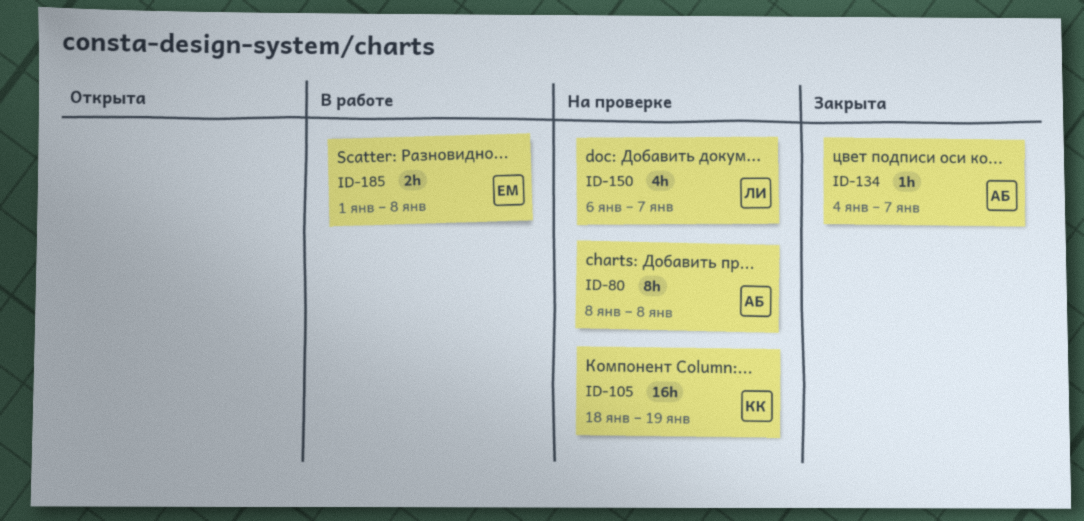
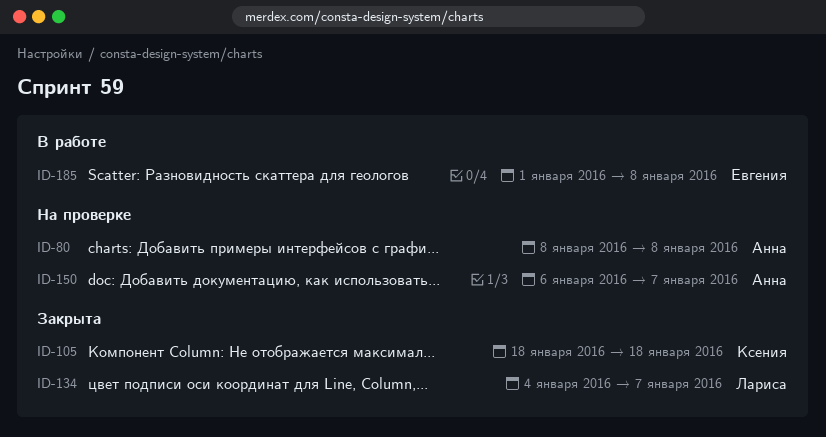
ID-105, status: На проверке -> Закрыта
ID-105, due: Jan 19 -> Jan 18
ID-134, owner: Анна -> Лариса
ID-150, owner: Лариса -> Анна

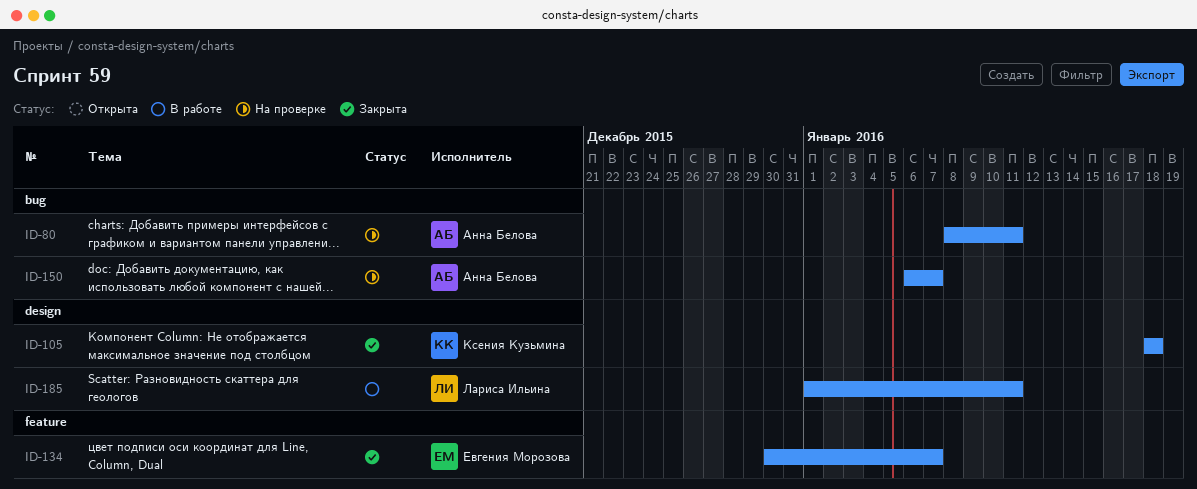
ID-80, due: Jan 8 -> Jan 11
ID-134, owner: Лариса Ильина -> Евгения Морозова
ID-134, start: Jan 4 -> Dec 30
ID-185, owner: Евгения Морозова -> Лариса Ильина
ID-185, due: Jan 8 -> Jan 11

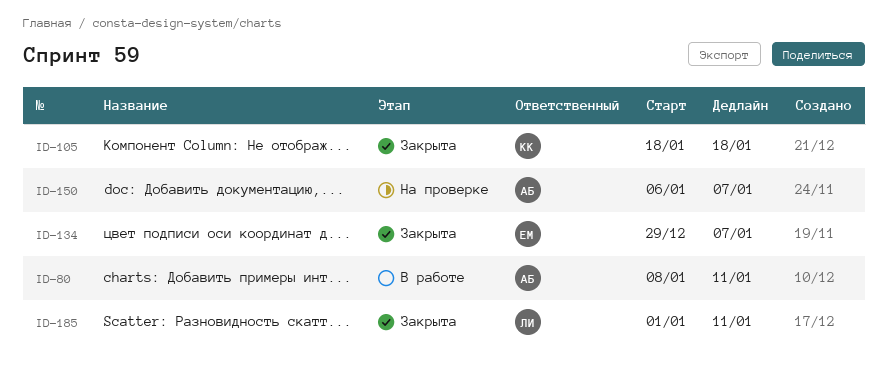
ID-80, status: На проверке -> В работе
ID-134, start: Dec 30 -> Dec 29
ID-185, status: В работе -> Закрыта

